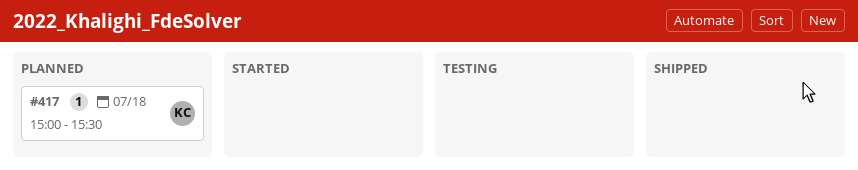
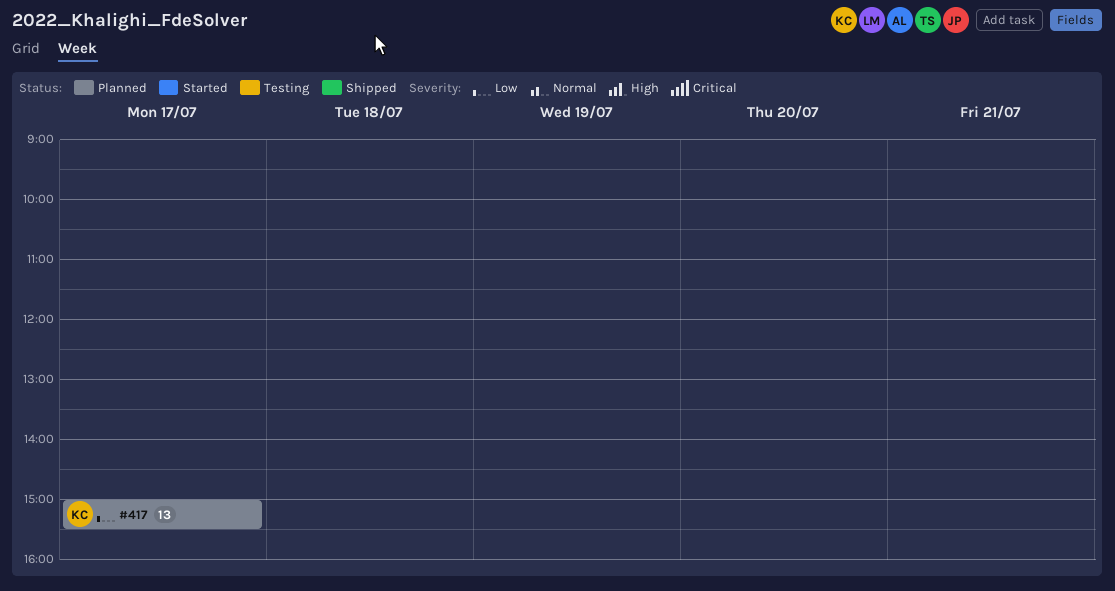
#417, estimate: 1 -> 13
#417, day: Jul 18 -> Jul 17

